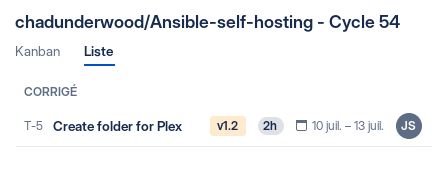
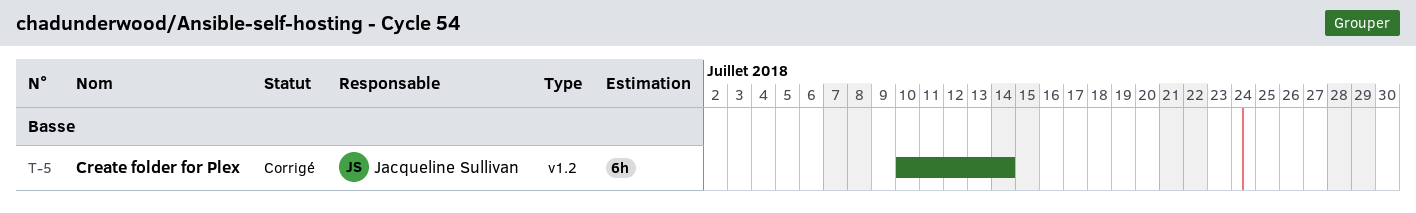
T-5, estimate: 2h -> 6h
T-5, due: Jul 13 -> Jul 14

